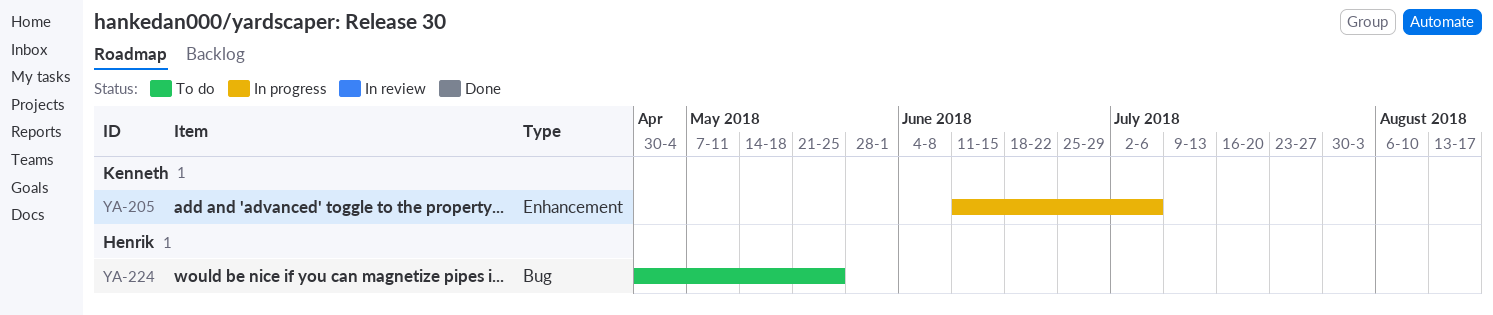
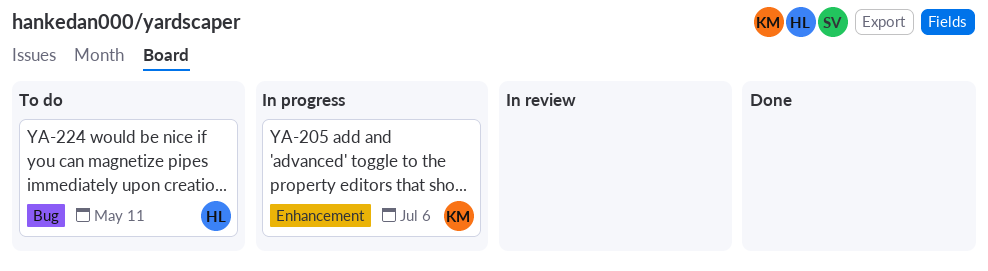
YA-224, due: May 25 -> May 11

